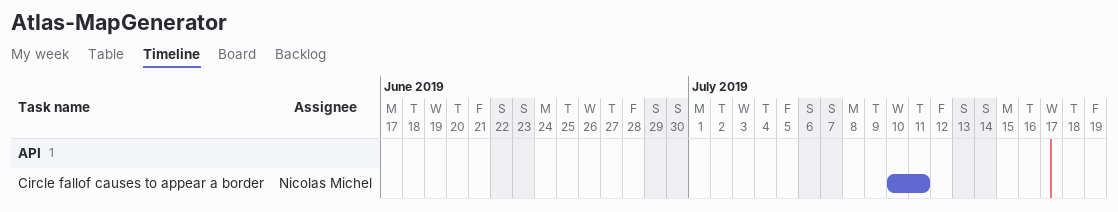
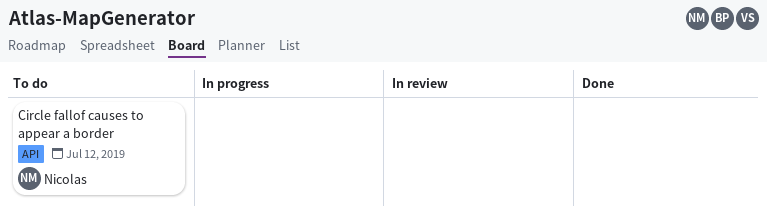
Circle fallof causes to appear a border, due: Jul 11 -> Jul 12

